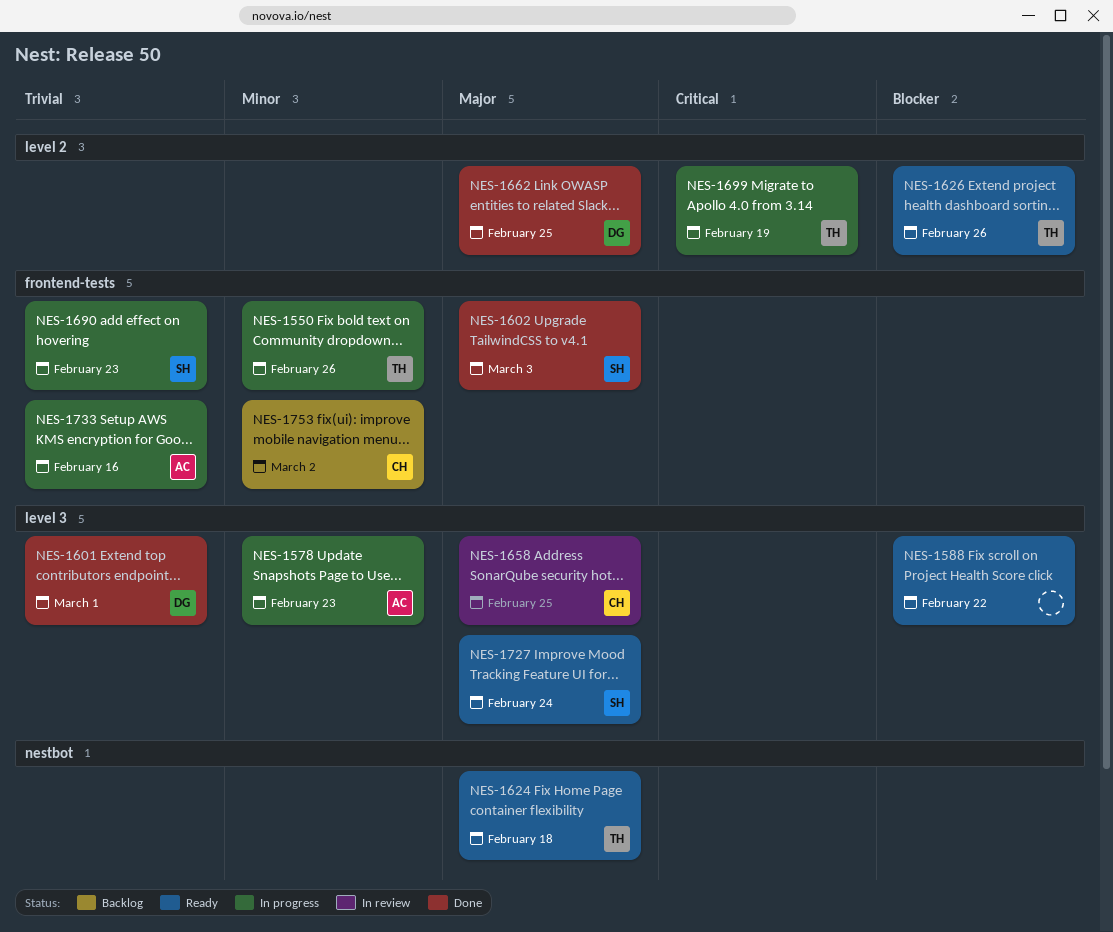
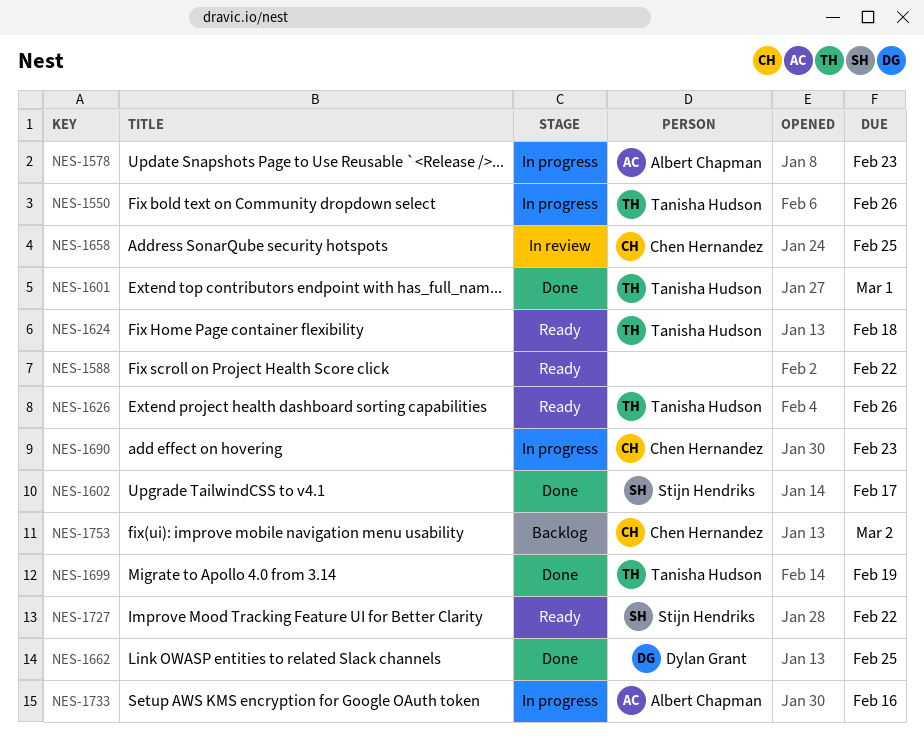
NES-1601, owner: Dylan Grant -> Tanisha Hudson
NES-1602, due: Mar 3 -> Feb 17
NES-1690, owner: Stijn Hendriks -> Chen Hernandez
NES-1699, status: In progress -> Done
NES-1727, due: Feb 24 -> Feb 22

